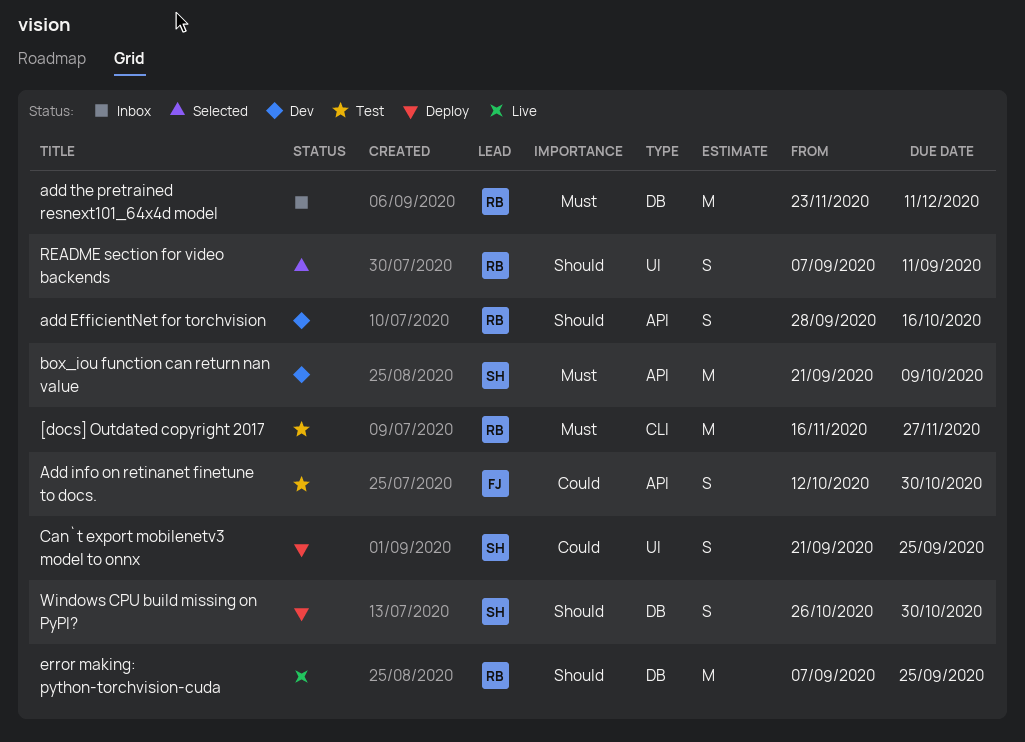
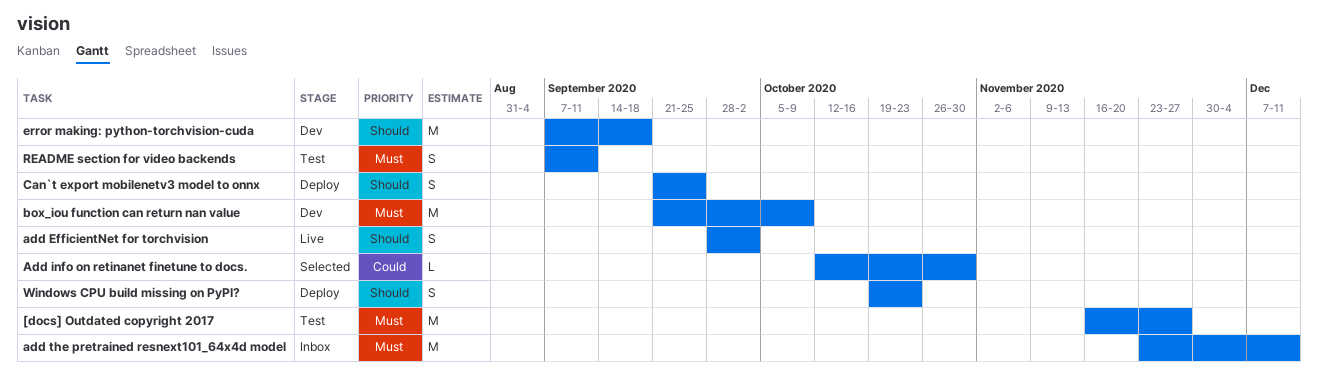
add EfficientNet for torchvision, status: Dev -> Live
add EfficientNet for torchvision, due: Oct 16 -> Oct 2
Add info on retinanet finetune to docs., status: Test -> Selected
Add info on retinanet finetune to docs., estimate: S -> L
Can`t export mobilenetv3 model to onnx, priority: Could -> Should
error making: python-torchvision-cuda, status: Live -> Dev
error making: python-torchvision-cuda, due: Sep 25 -> Sep 18
README section for video backends, status: Selected -> Test
README section for video backends, priority: Should -> Must
Windows CPU build missing on PyPI?, start: Oct 26 -> Oct 19
Windows CPU build missing on PyPI?, due: Oct 30 -> Oct 23

